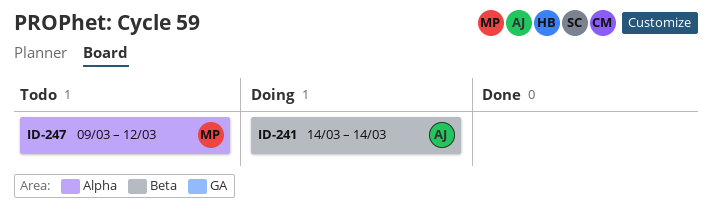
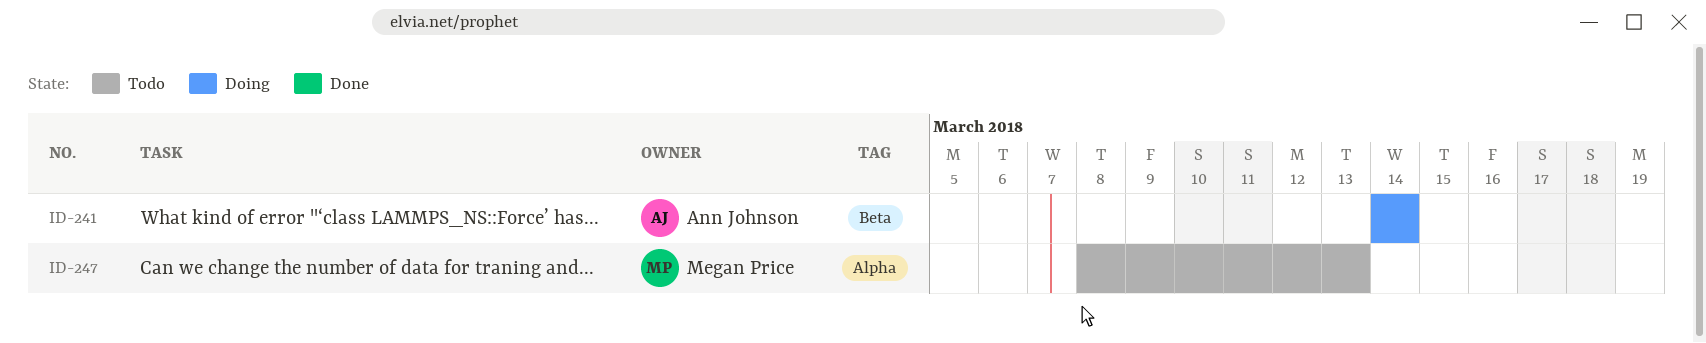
ID-247, start: Mar 9 -> Mar 8
ID-247, due: Mar 12 -> Mar 13

